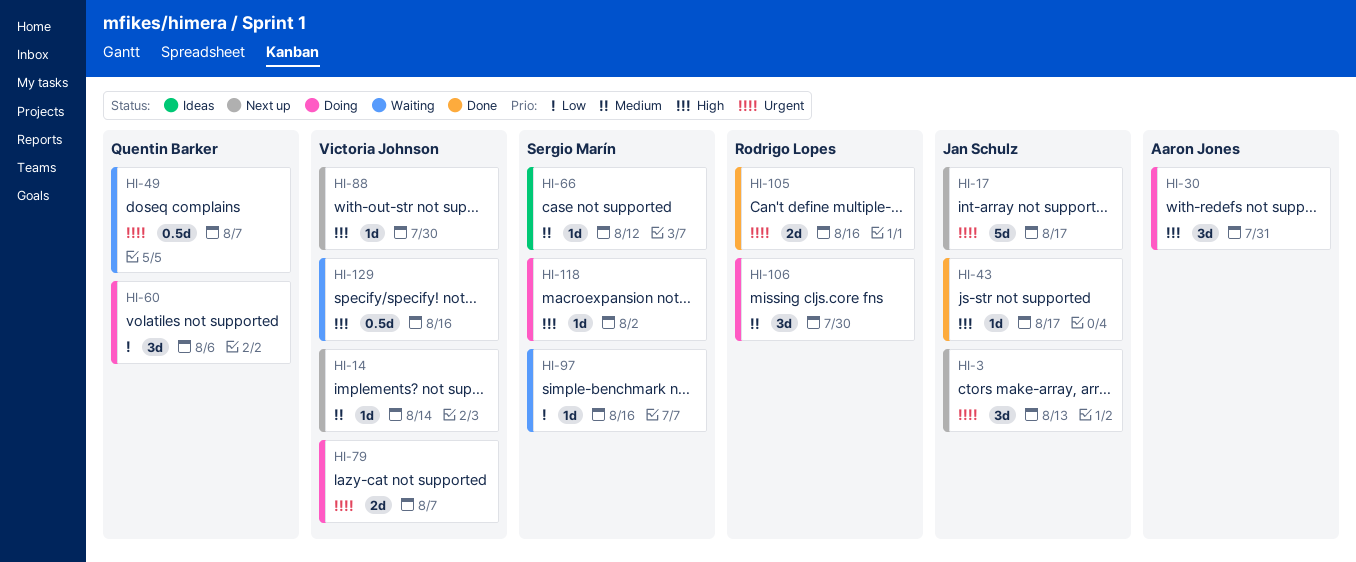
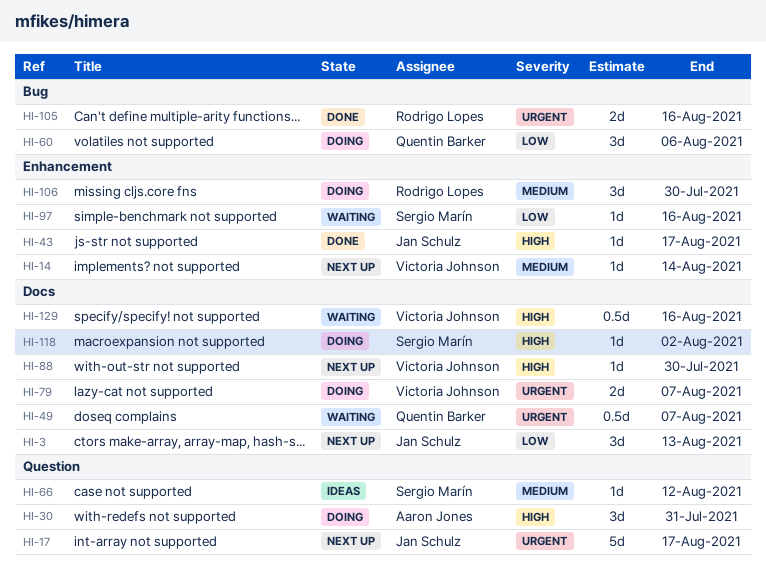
HI-3, priority: Urgent -> Low

